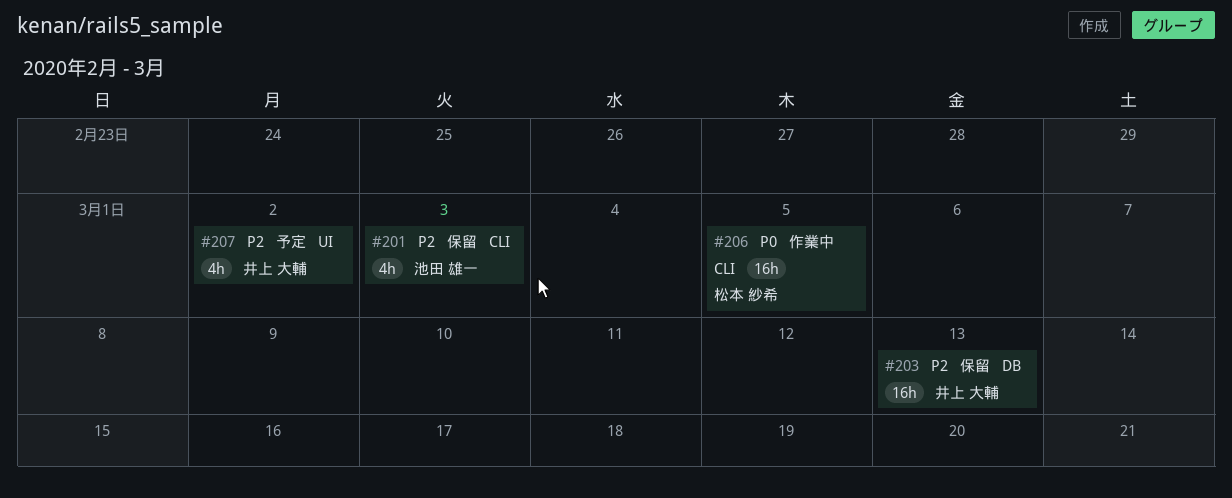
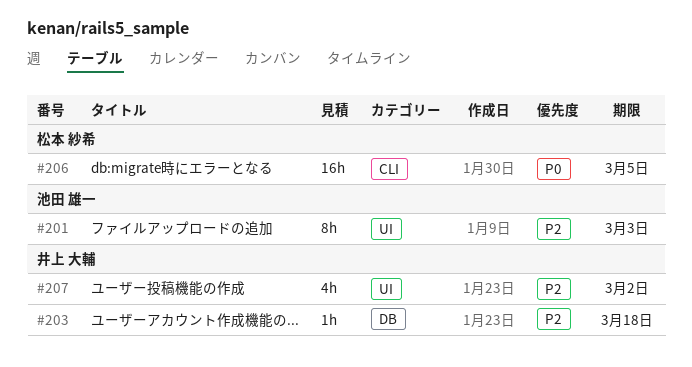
#201, label: CLI -> UI
#201, estimate: 4h -> 8h
#203, estimate: 16h -> 1h
#203, due: Mar 13 -> Mar 18

